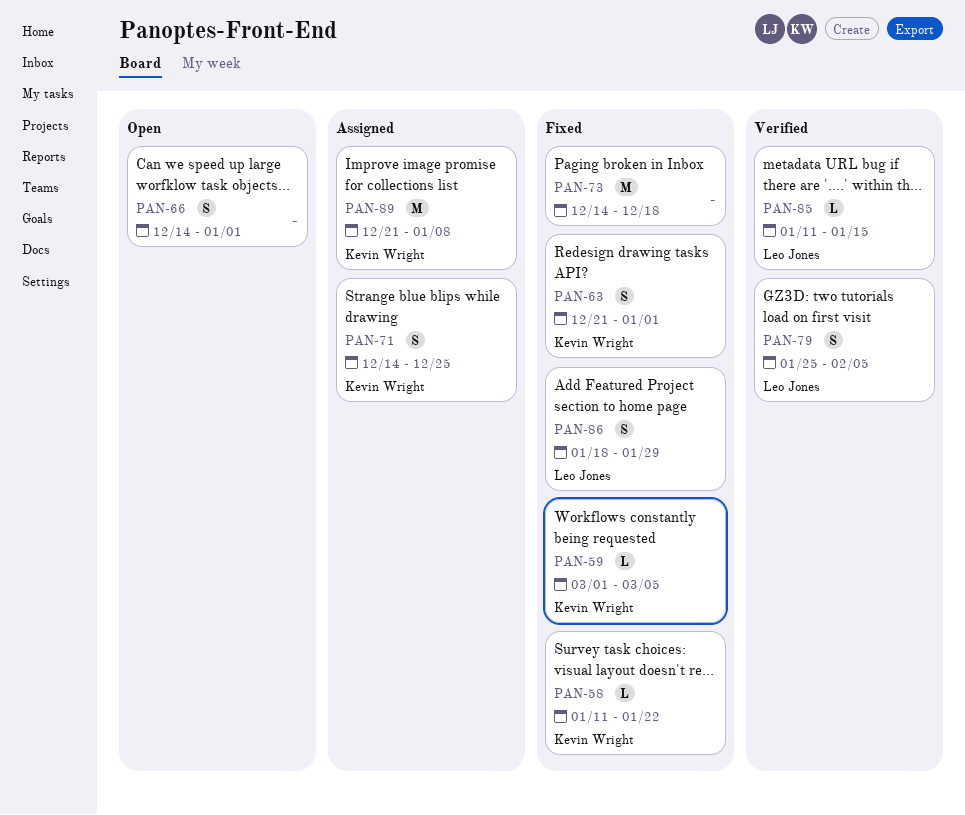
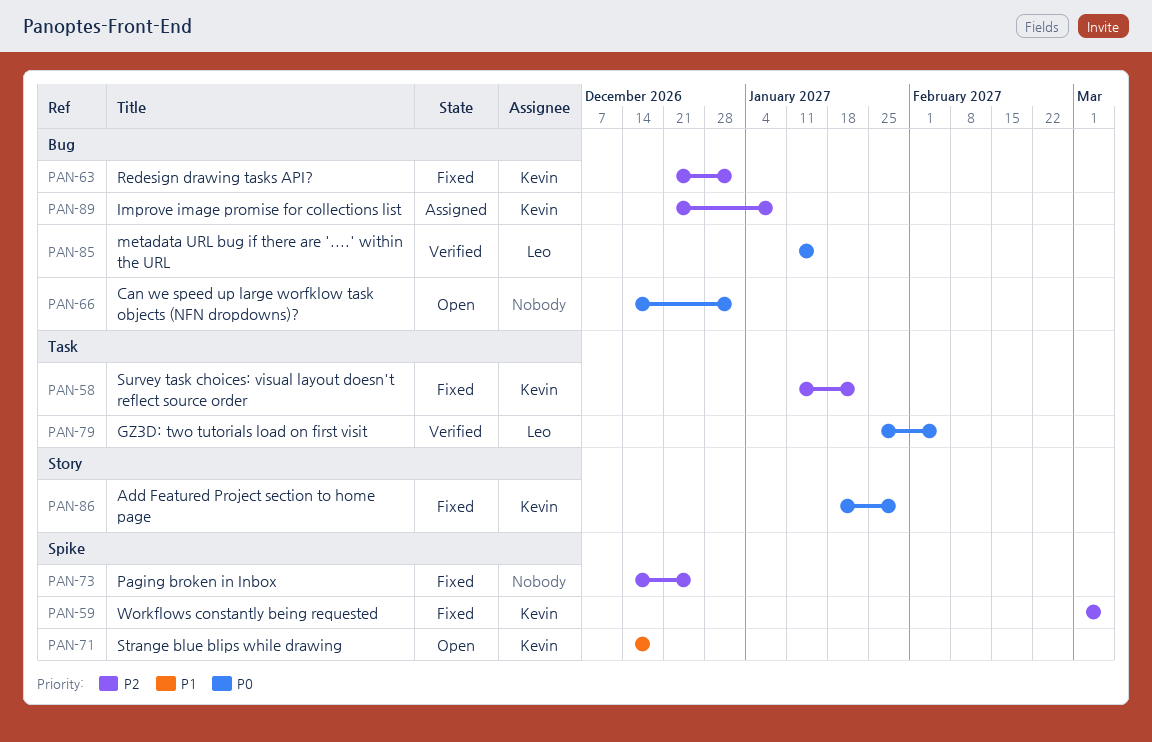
PAN-71, status: Assigned -> Open
PAN-71, due: Dec 25 -> Dec 18
PAN-73, due: Dec 18 -> Dec 25
PAN-86, owner: Leo Jones -> Kevin Wright

